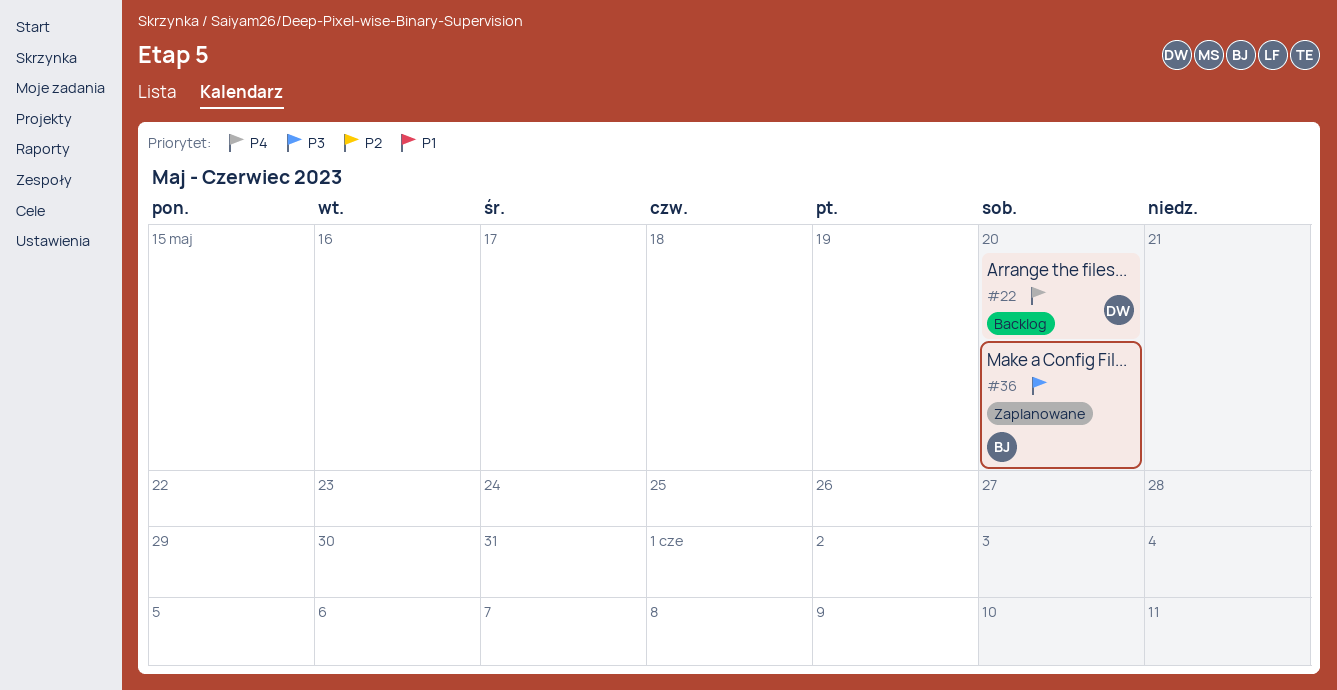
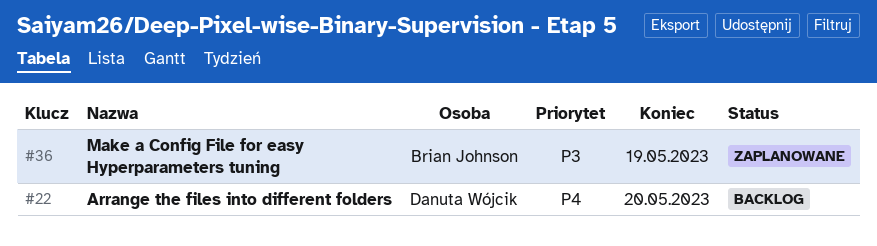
#36, due: May 20 -> May 19

